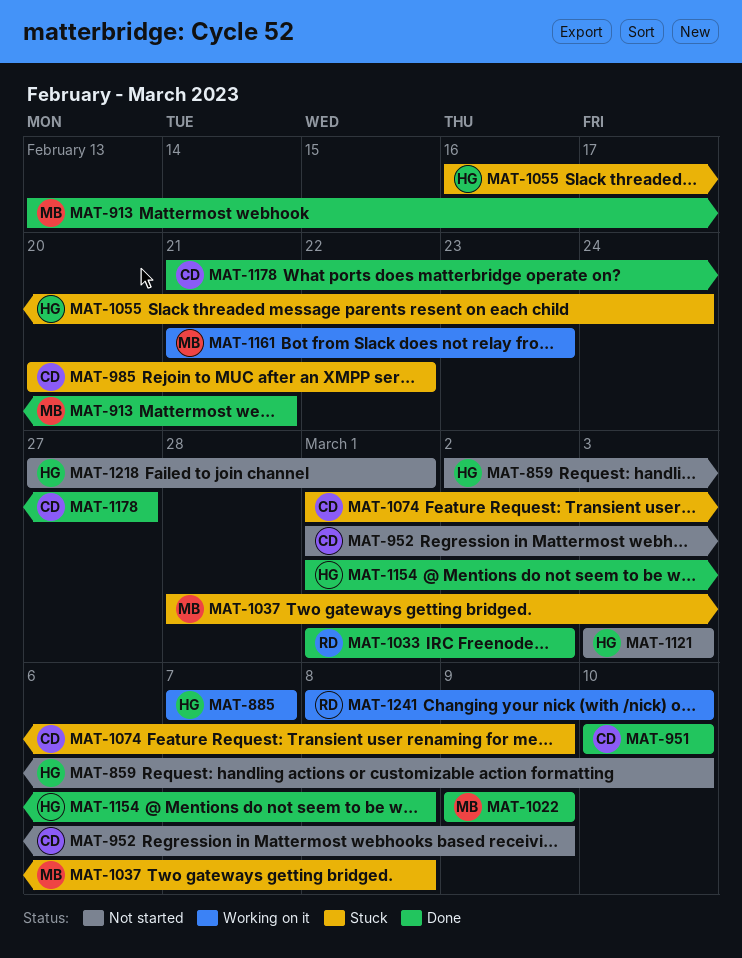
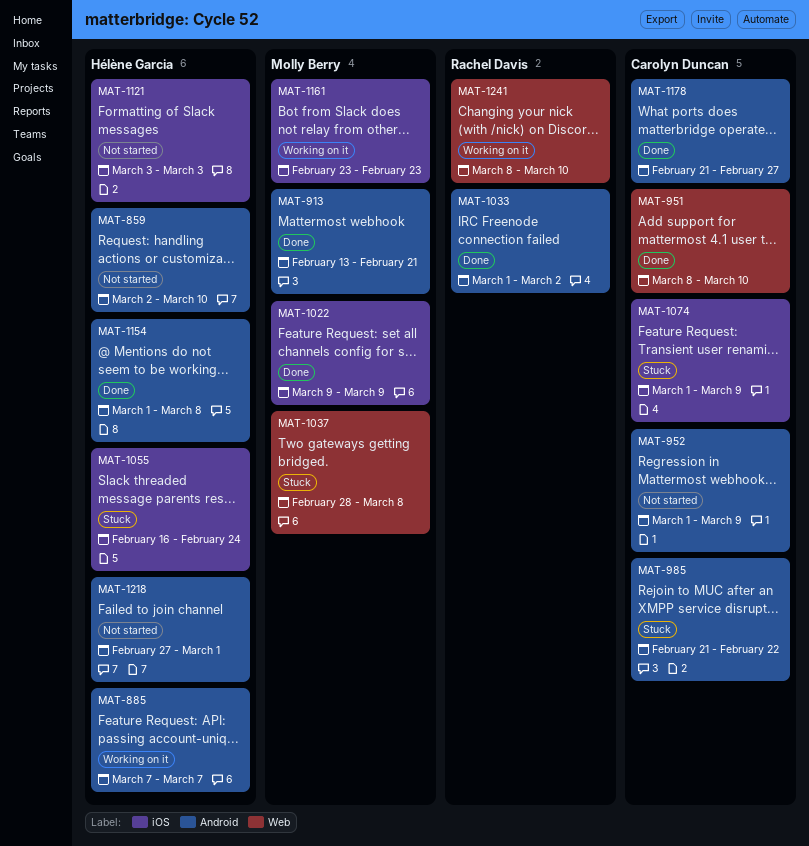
MAT-951, start: Mar 10 -> Mar 8
MAT-985, start: Feb 20 -> Feb 21
MAT-1161, start: Feb 21 -> Feb 23

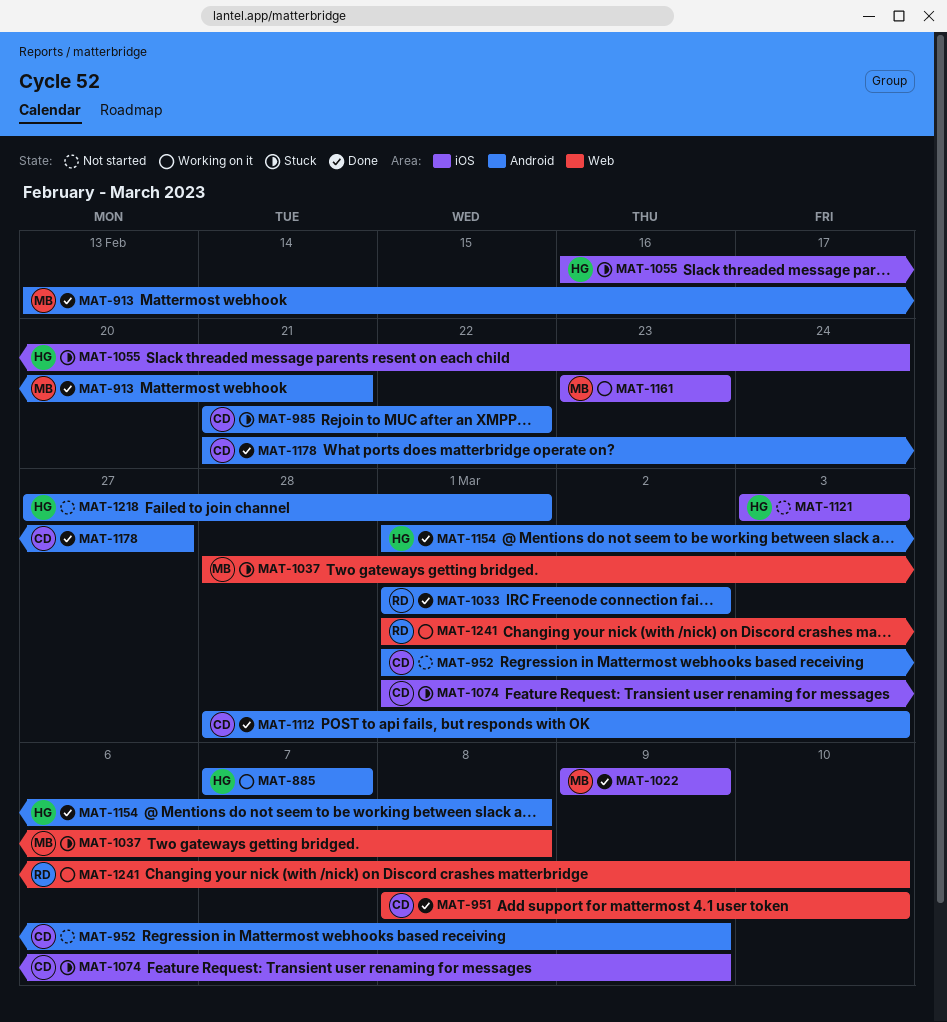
MAT-859: present -> none
MAT-1112: none -> present
MAT-1241, start: Mar 8 -> Mar 1

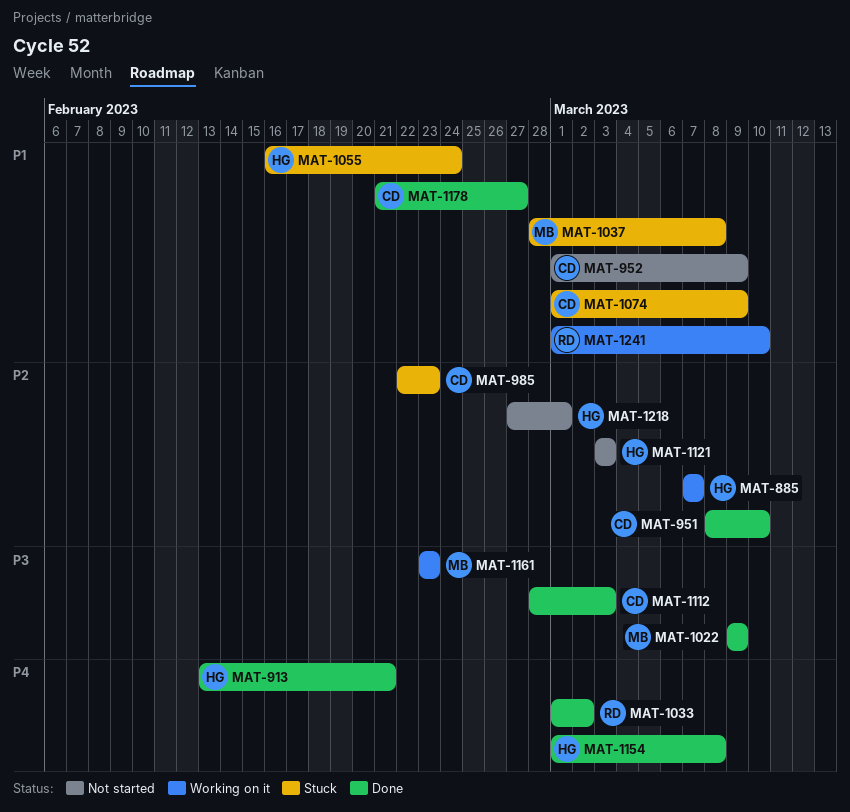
MAT-913, owner: MB -> HG
MAT-985, start: Feb 21 -> Feb 22
MAT-985, due: Feb 22 -> Feb 23

